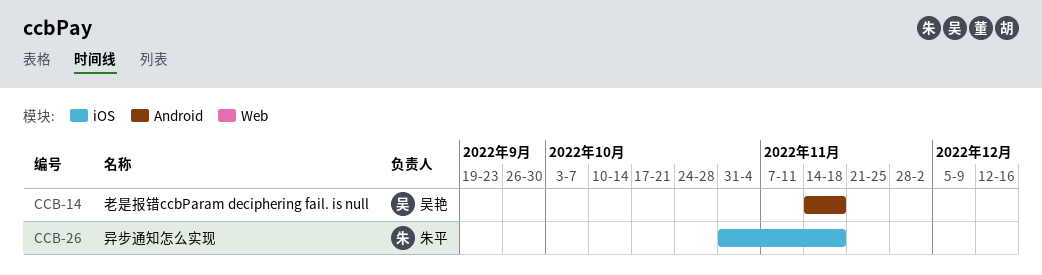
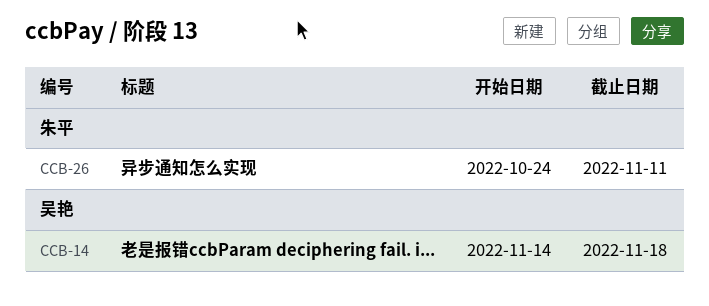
CCB-26, start: Oct 31 -> Oct 24
CCB-26, due: Nov 18 -> Nov 11

